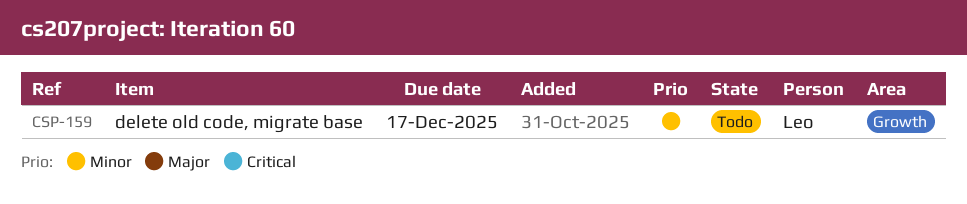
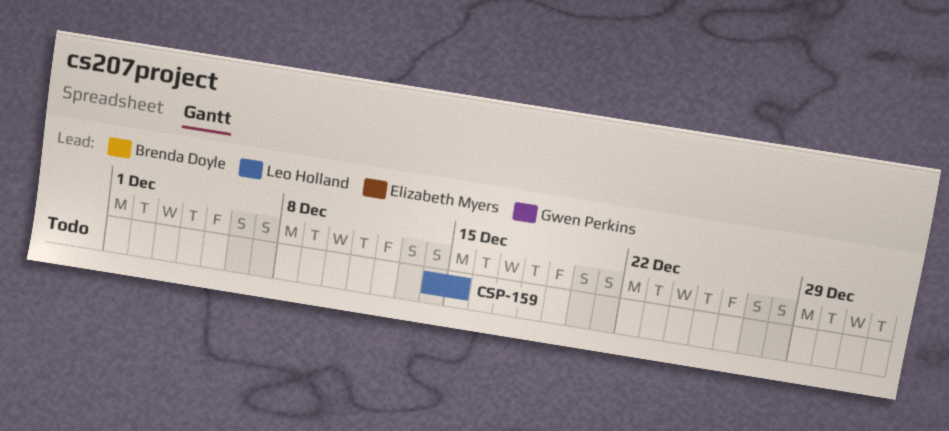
CSP-159, due: Dec 17 -> Dec 15

